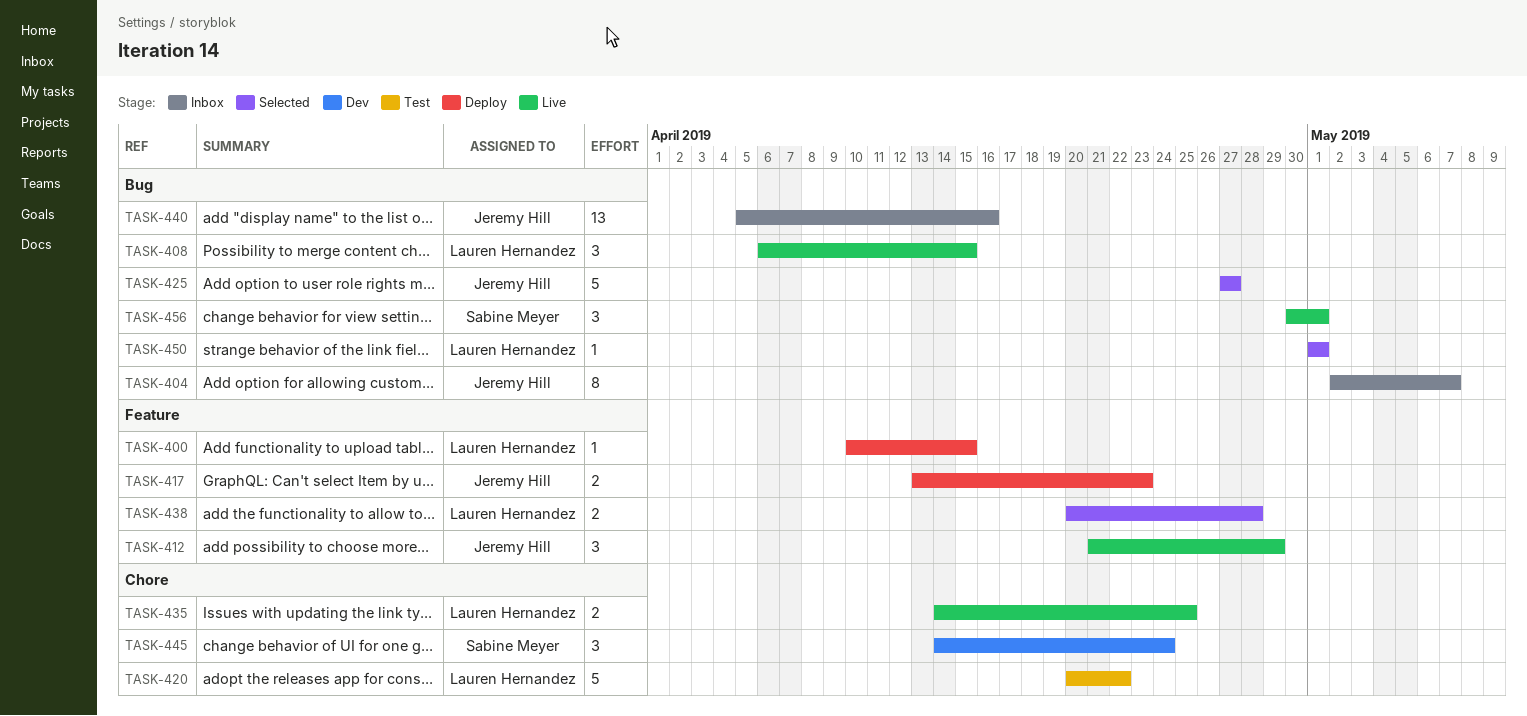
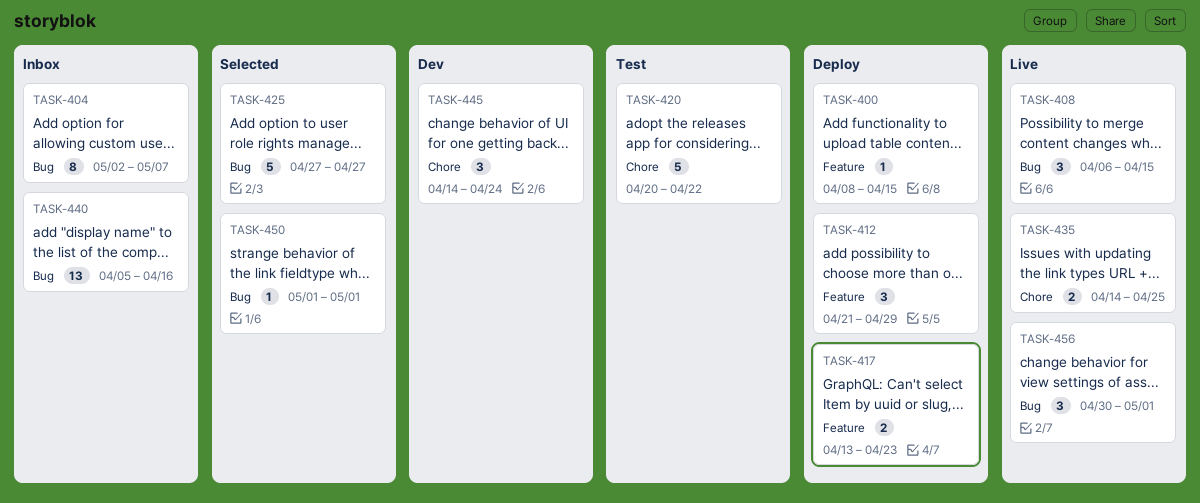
TASK-400, start: Apr 10 -> Apr 8
TASK-412, status: Live -> Deploy
TASK-438: present -> none

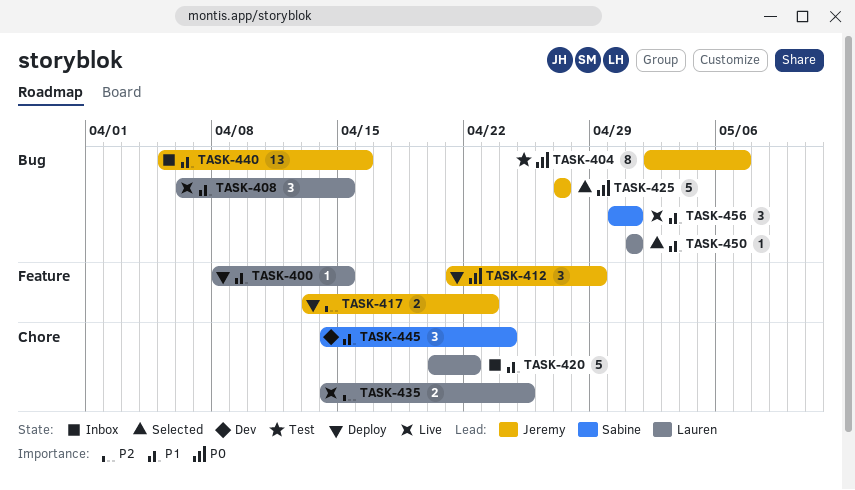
TASK-404, status: Inbox -> Test
TASK-420, status: Test -> Inbox

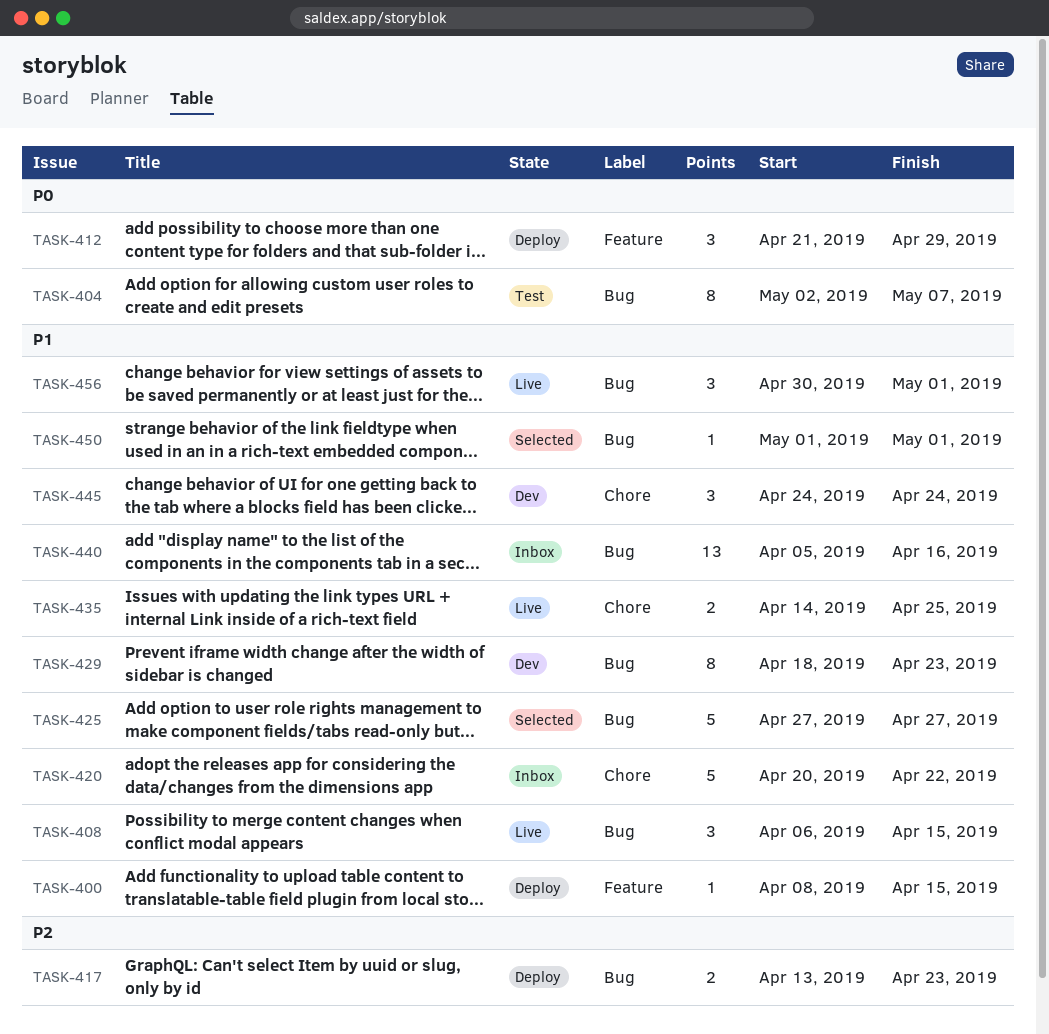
TASK-417, label: Feature -> Bug
TASK-425, priority: P0 -> P1
TASK-429: none -> present
TASK-435, priority: P2 -> P1
TASK-445, start: Apr 14 -> Apr 24

